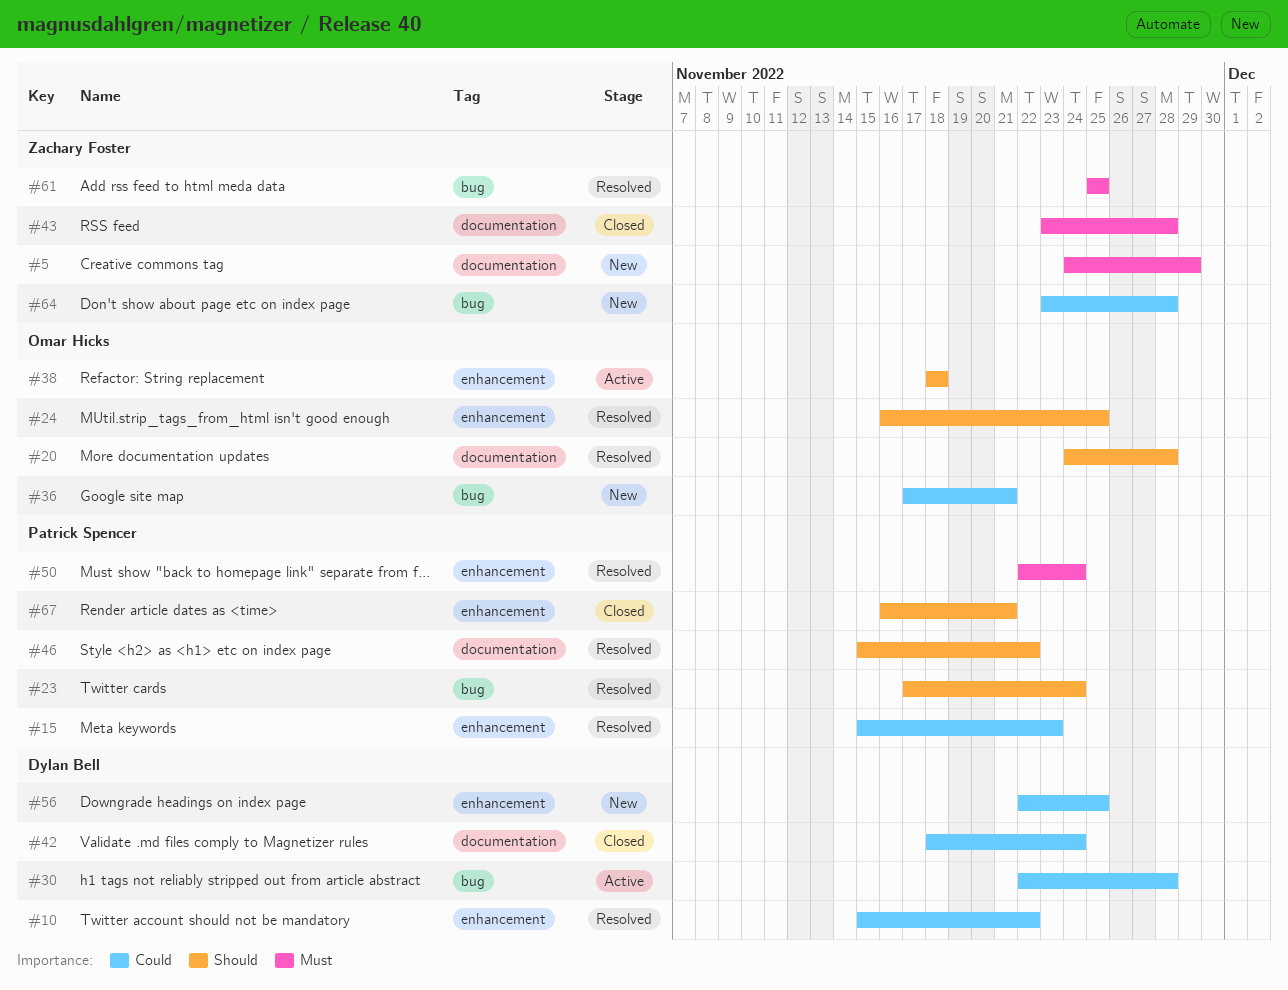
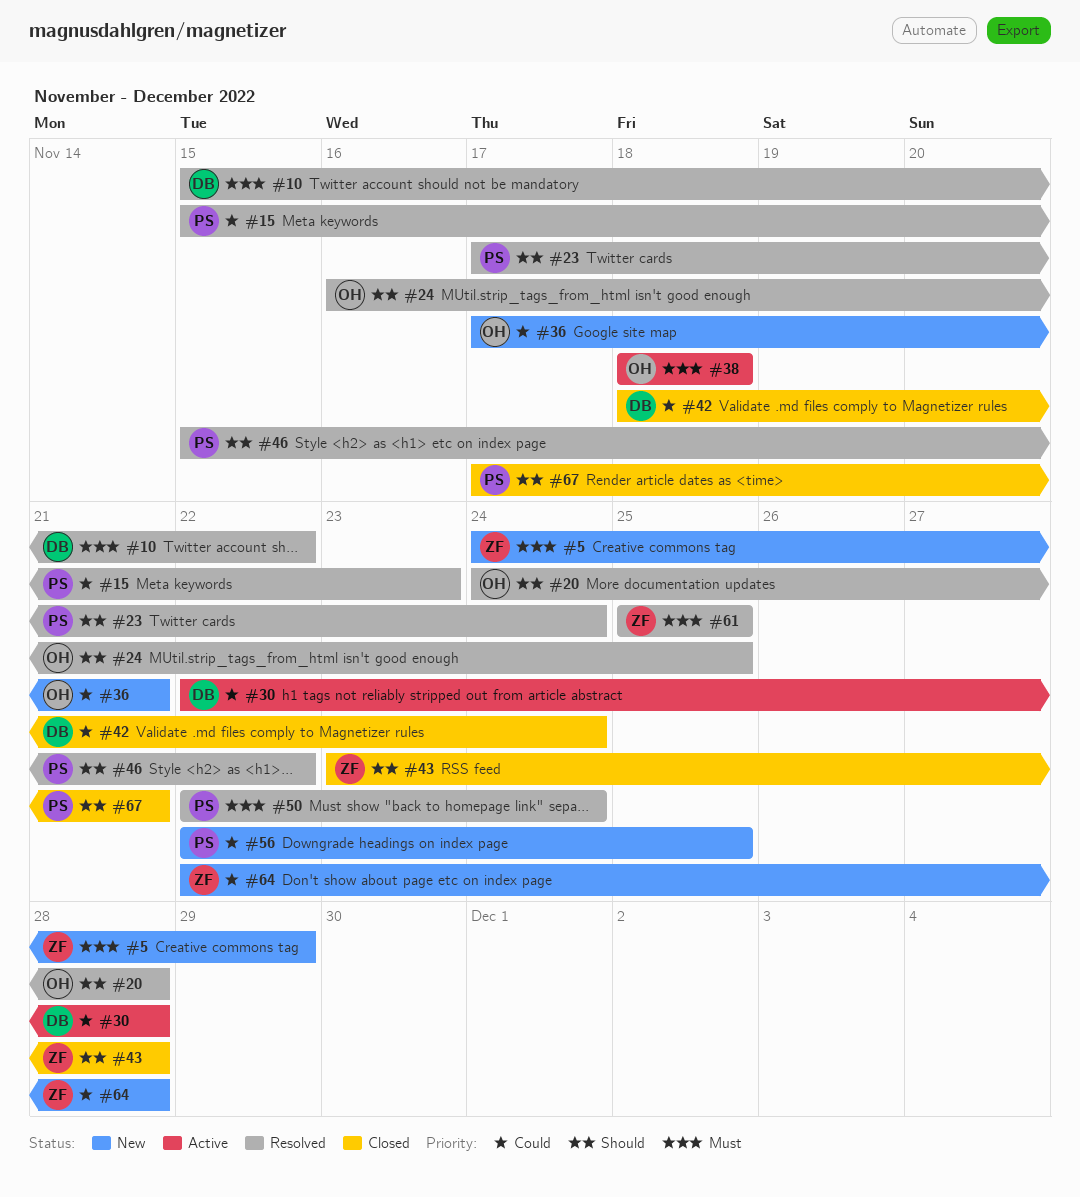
#10, priority: Could -> Must
#38, priority: Should -> Must
#43, priority: Must -> Should
#56, owner: Dylan Bell -> Patrick Spencer
#64, start: Nov 23 -> Nov 22
#67, start: Nov 16 -> Nov 17

